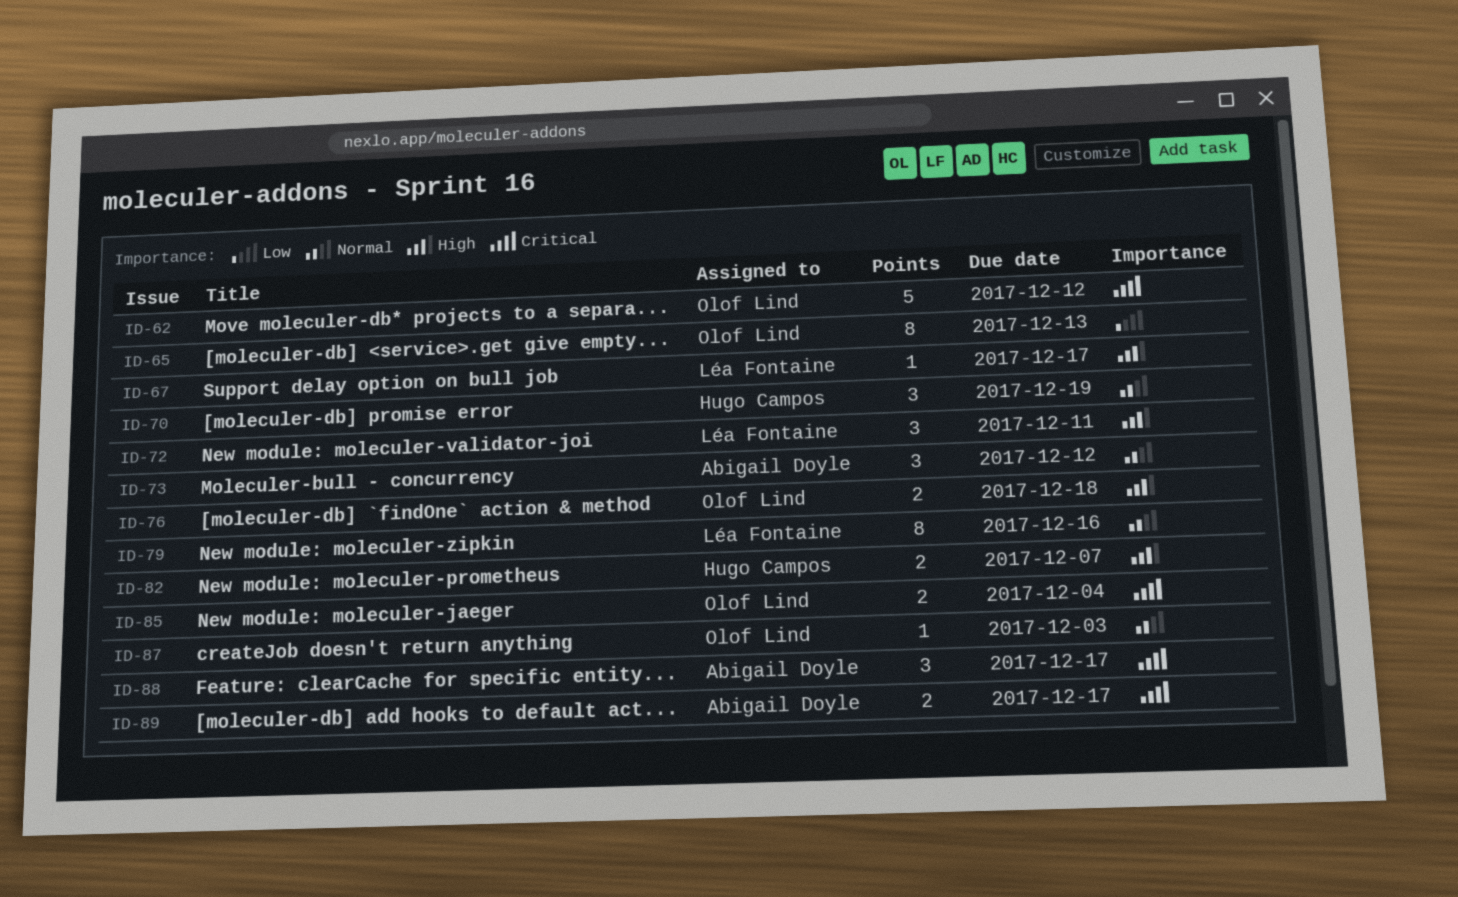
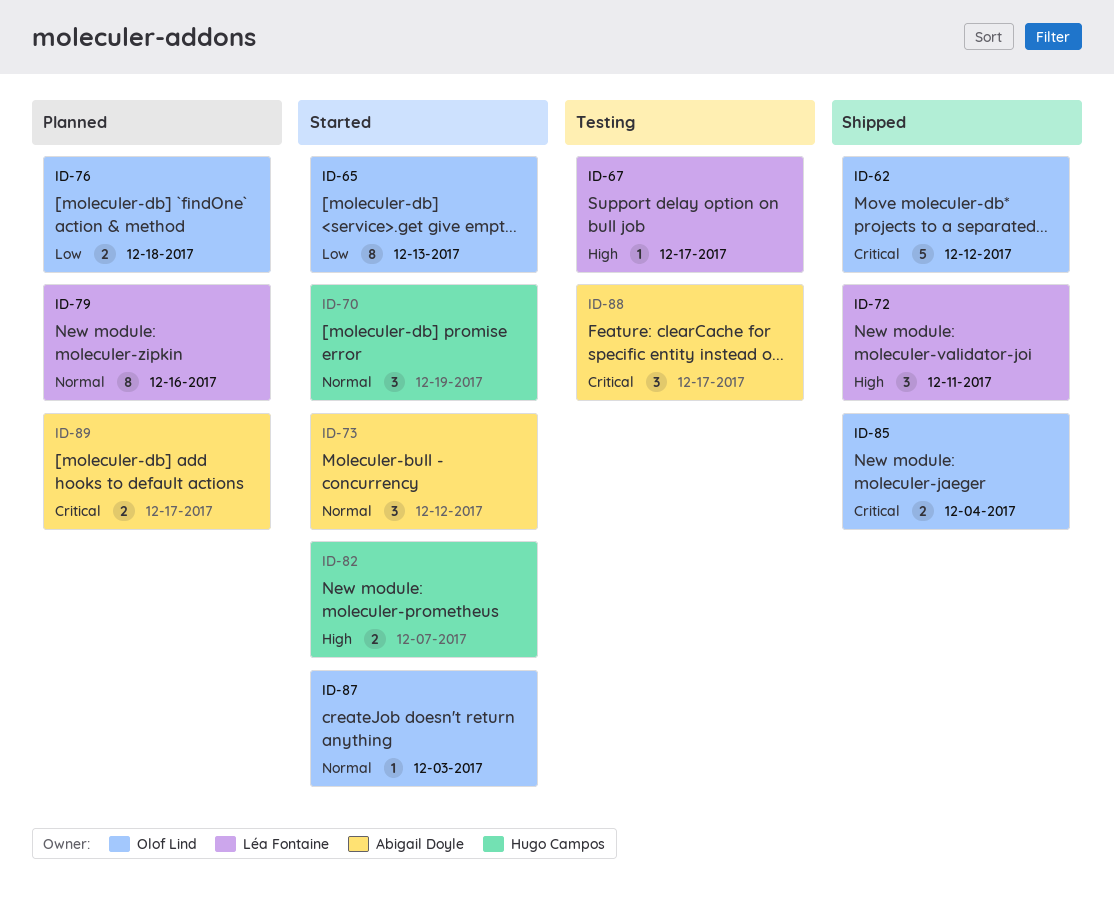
ID-76, priority: High -> Low

